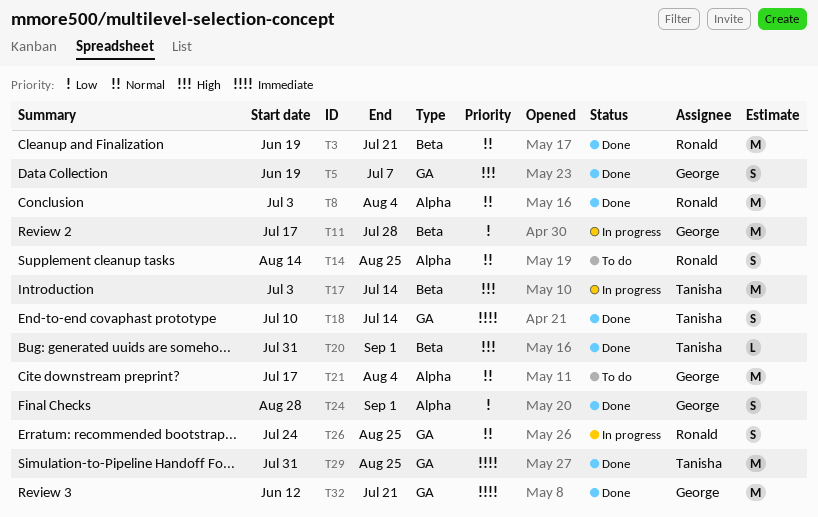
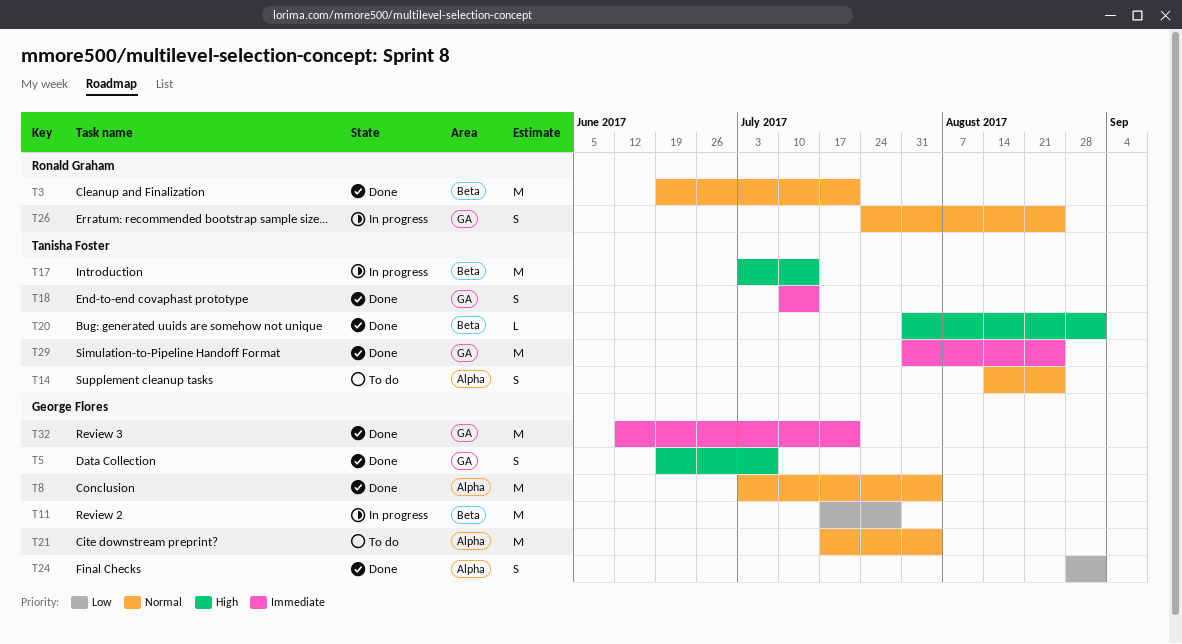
T8, owner: Ronald Graham -> George Flores
T14, owner: Ronald Graham -> Tanisha Foster

